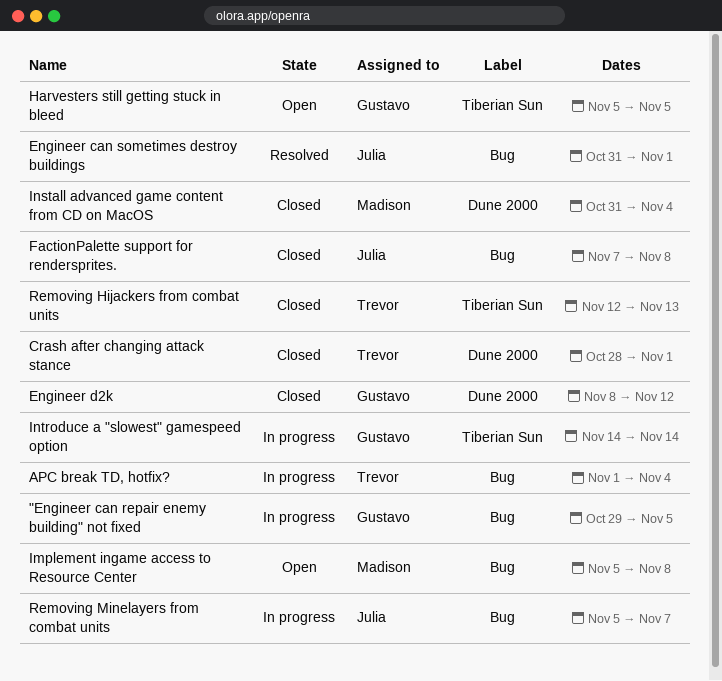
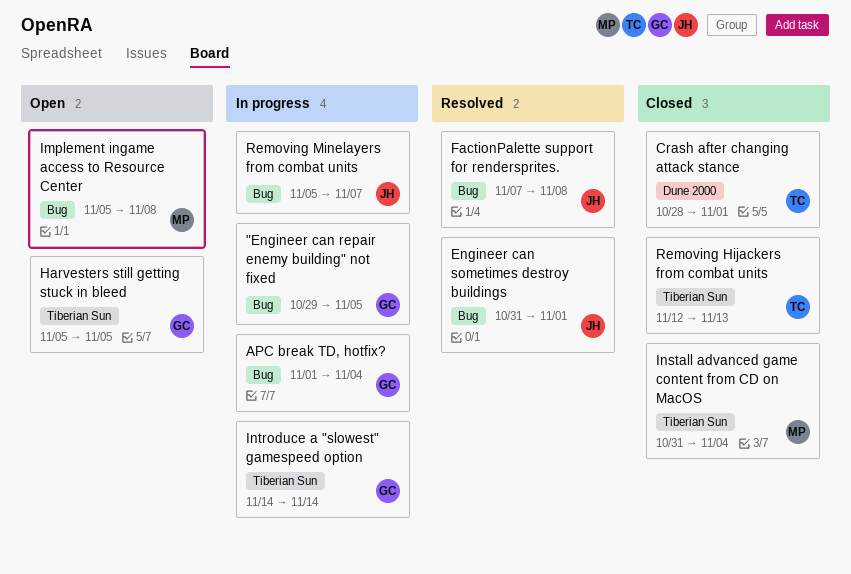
APC break TD, hotfix?, owner: Trevor -> Gustavo
Engineer d2k: present -> none
FactionPalette support for rendersprites., status: Closed -> Resolved
Install advanced game content from CD on MacOS, label: Dune 2000 -> Tiberian Sun

